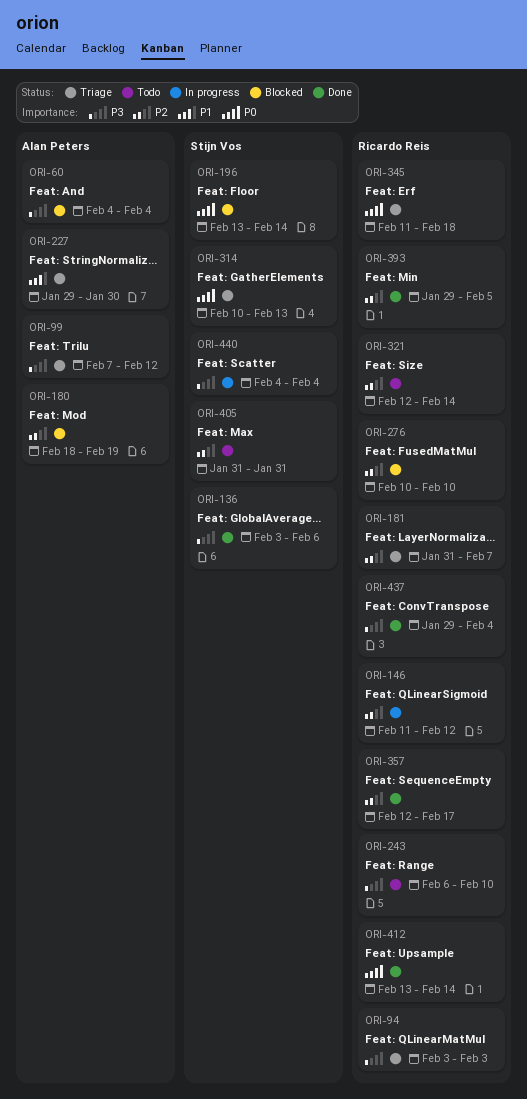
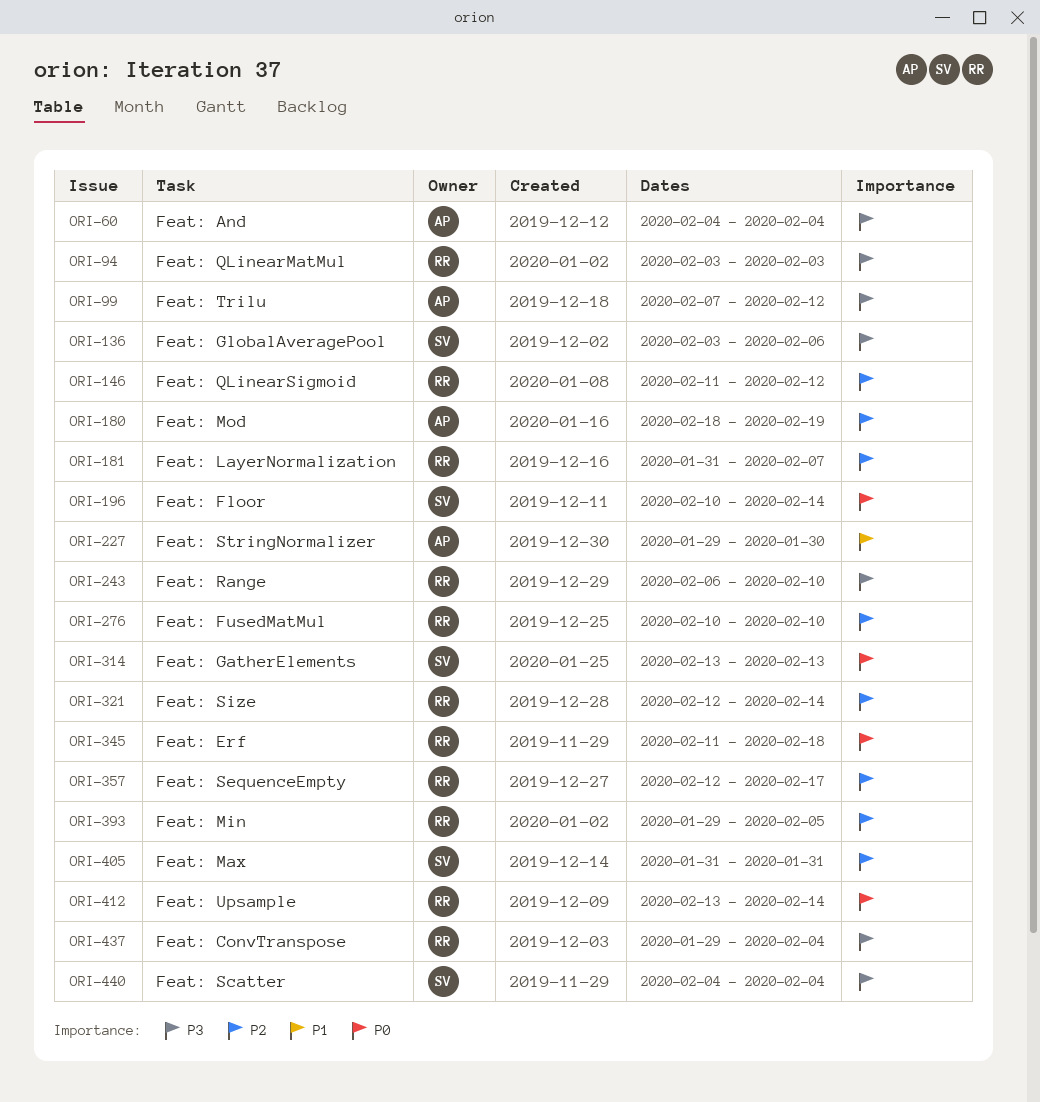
ORI-196, start: Feb 13 -> Feb 10
ORI-314, start: Feb 10 -> Feb 13

